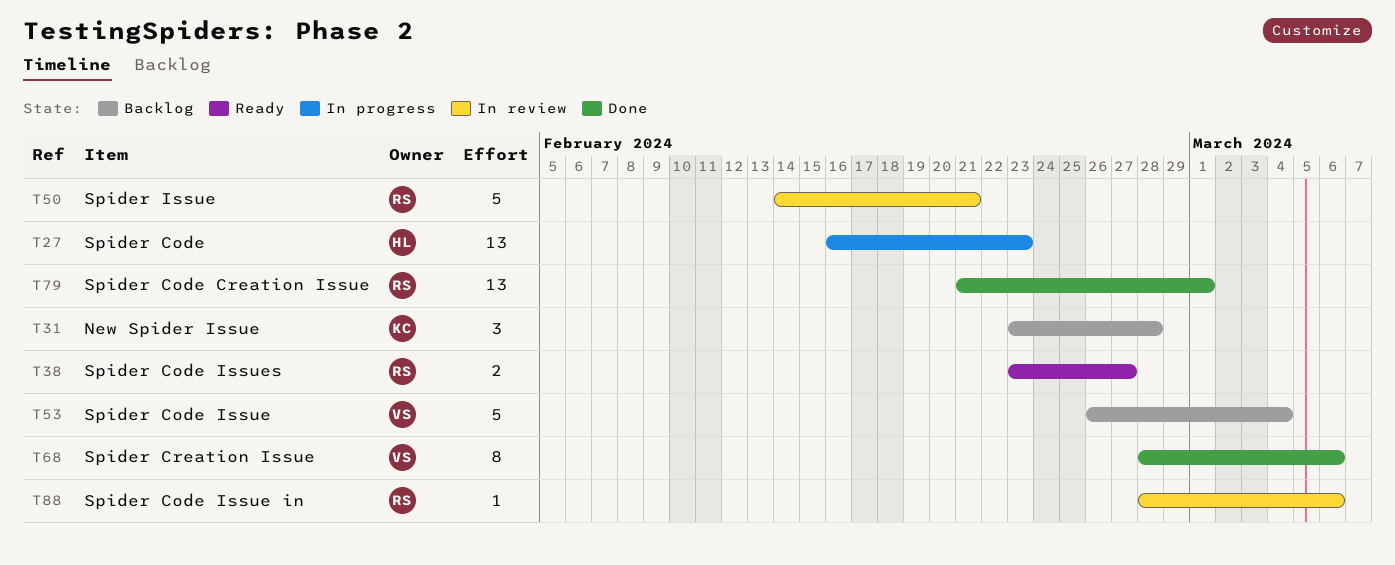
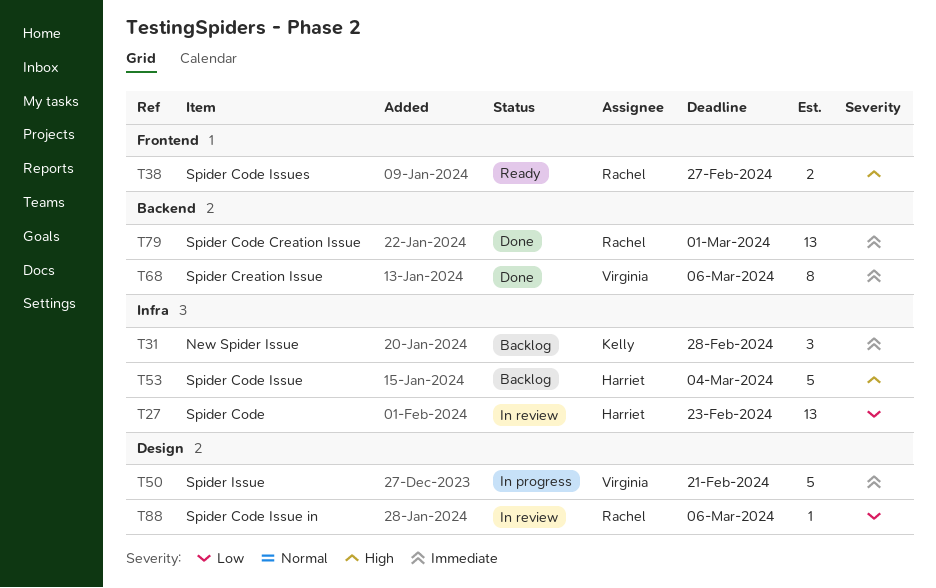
T27, status: In progress -> In review
T50, status: In review -> In progress
T50, owner: Rachel -> Virginia
T53, owner: Virginia -> Harriet

